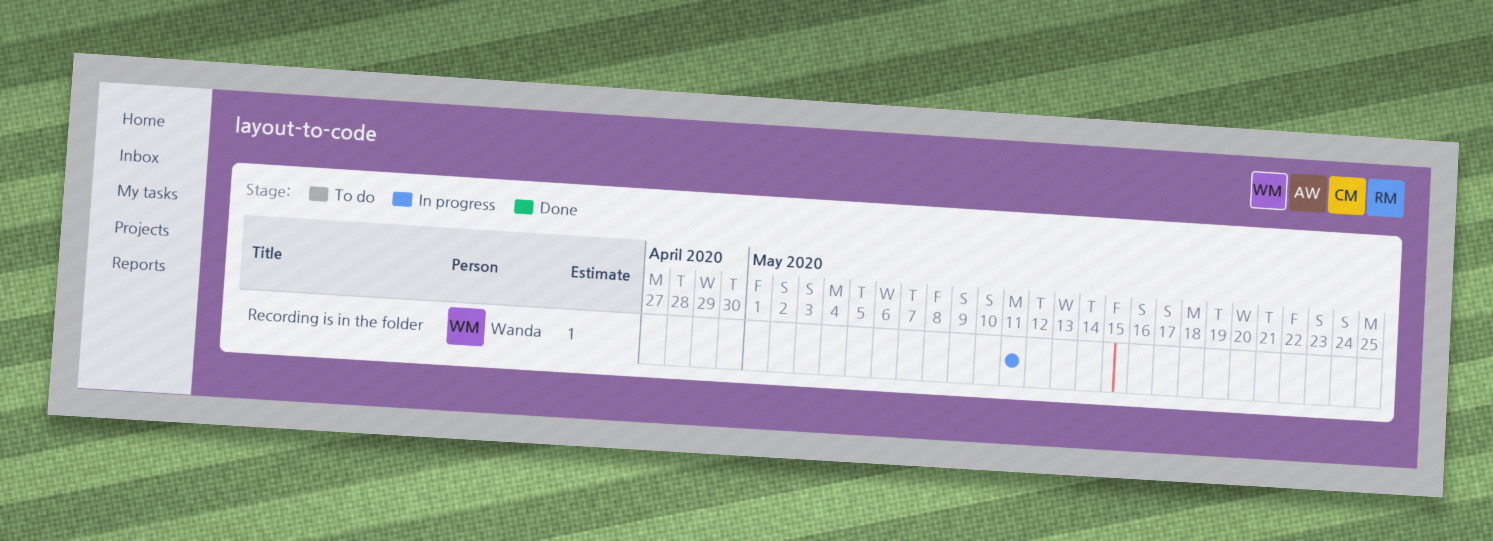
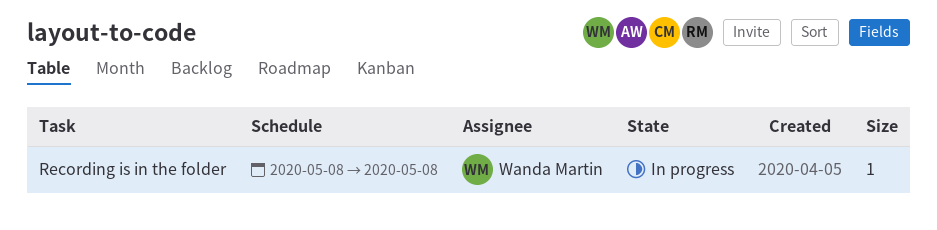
Recording is in the folder, start: May 11 -> May 8
Recording is in the folder, due: May 11 -> May 8

